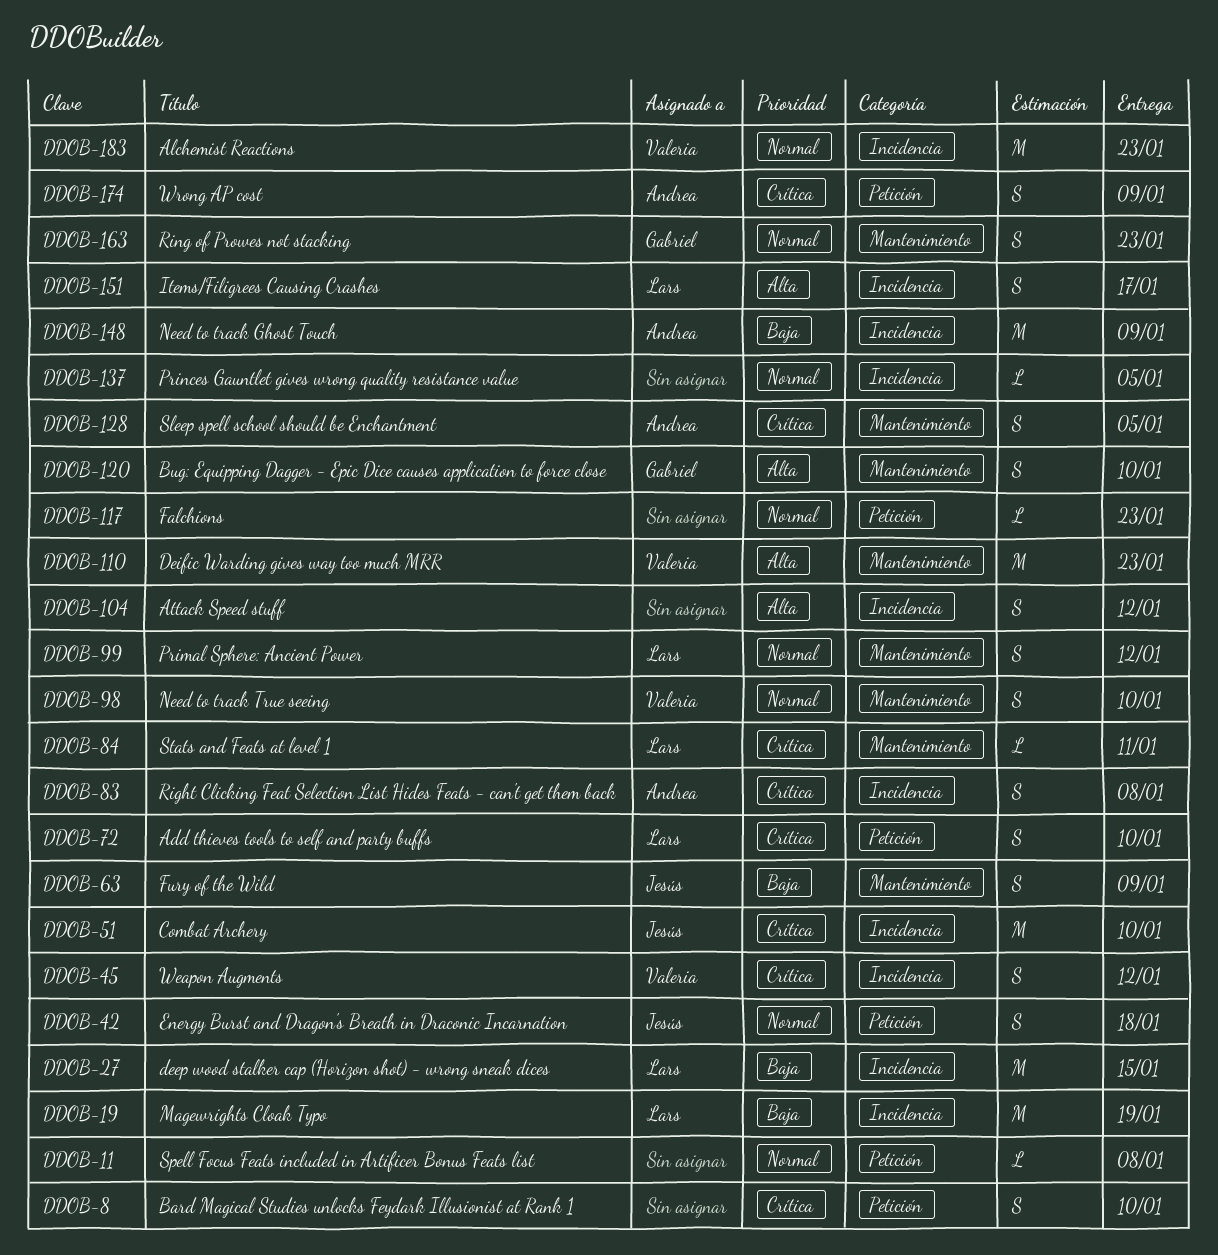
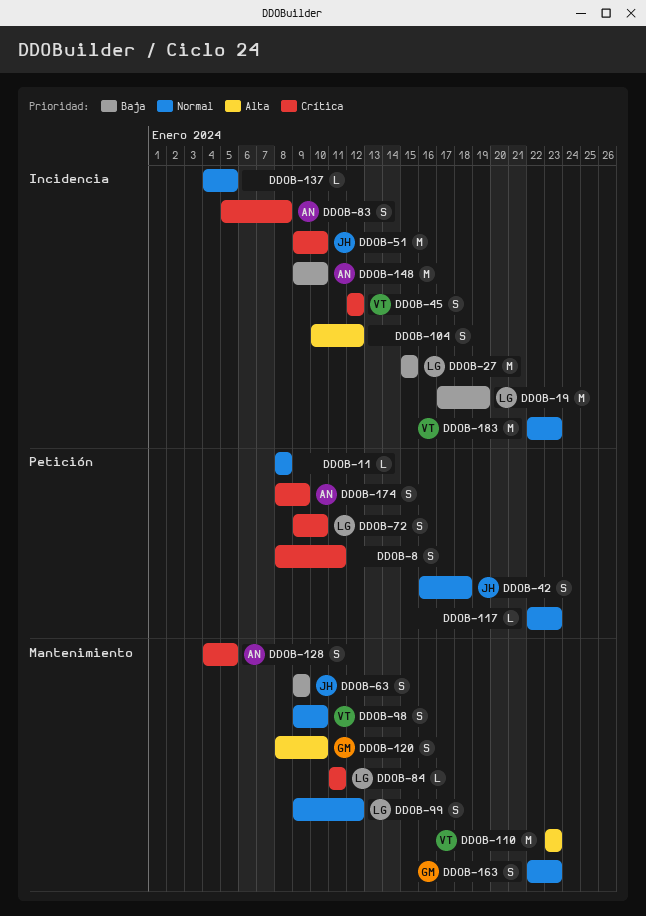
DDOB-8, due: Jan 10 -> Jan 11
DDOB-148, due: Jan 9 -> Jan 10
DDOB-151: present -> none

